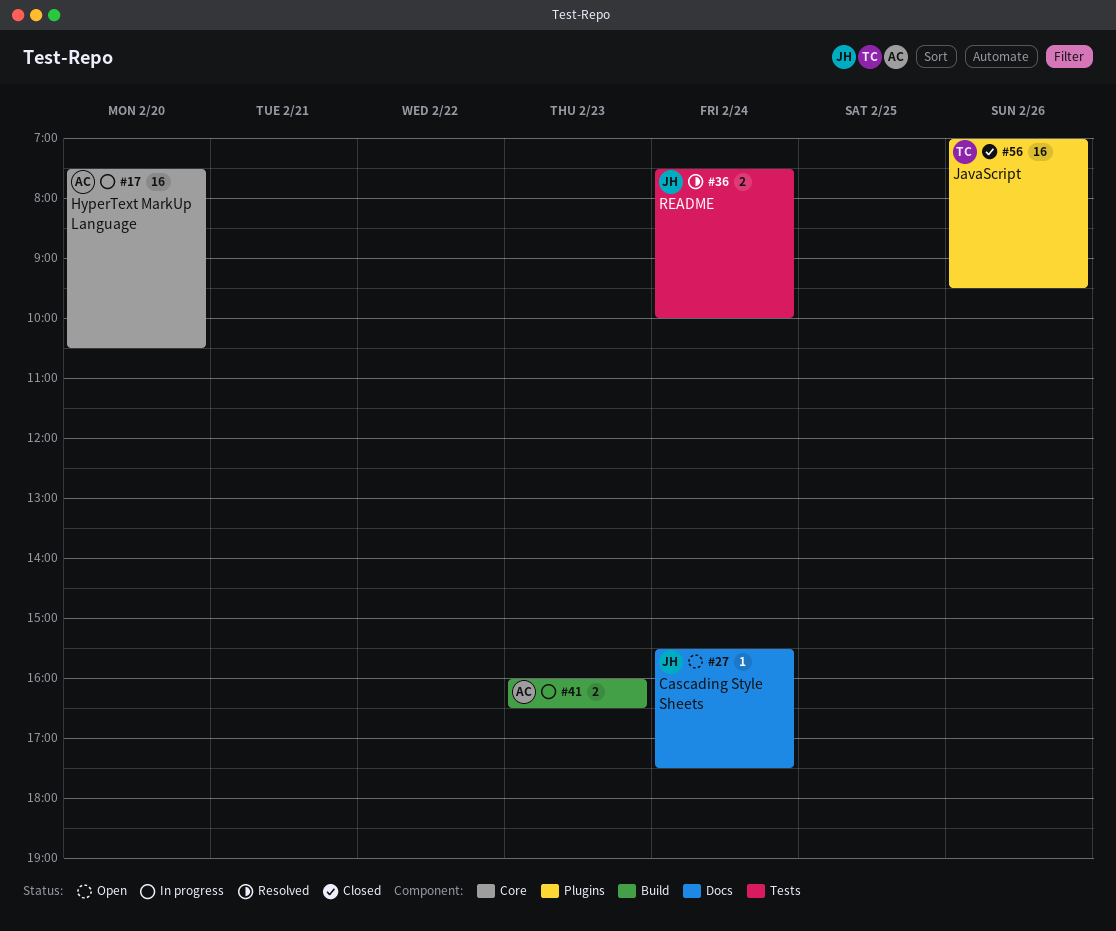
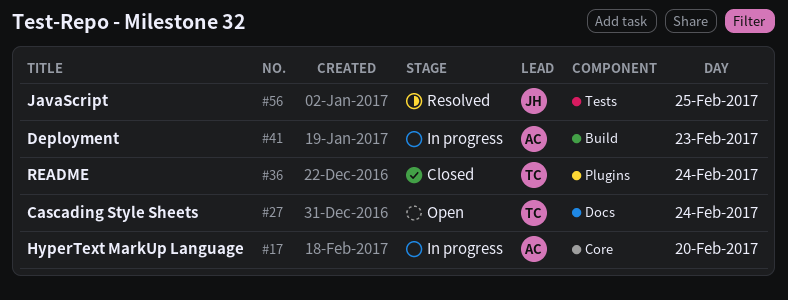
#27, owner: JH -> TC
#36, status: Resolved -> Closed
#36, owner: JH -> TC
#36, label: Tests -> Plugins
#56, status: Closed -> Resolved
#56, owner: TC -> JH
#56, label: Plugins -> Tests
#56, day: Feb 26 -> Feb 25

